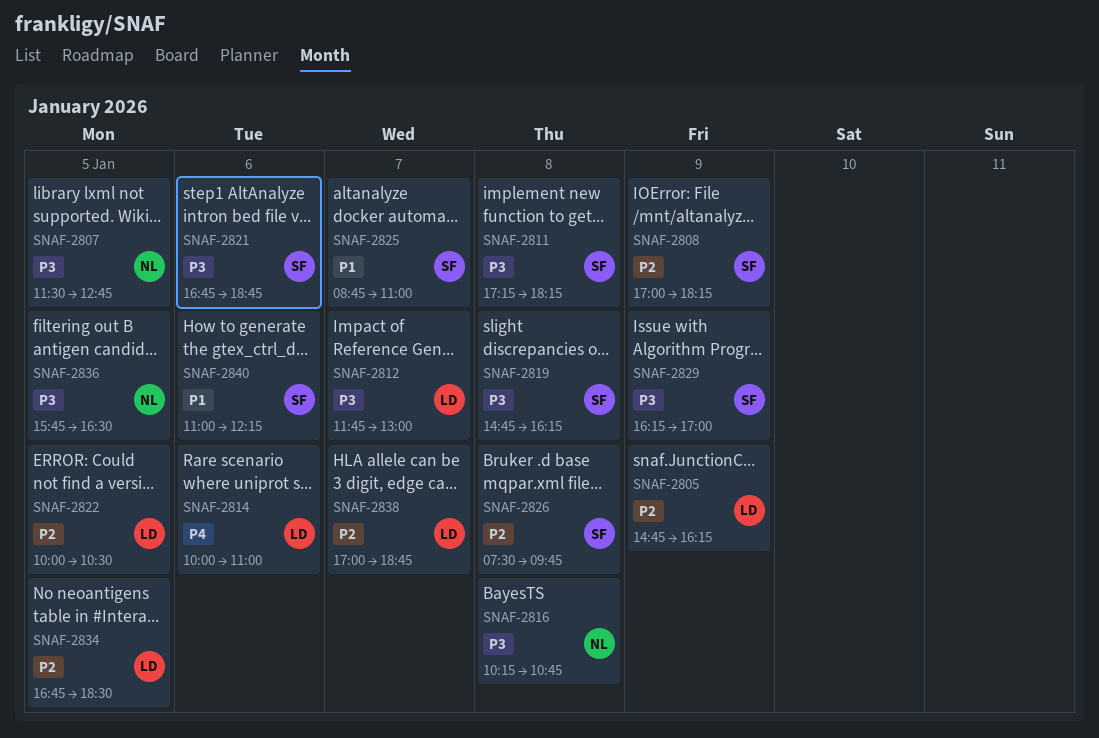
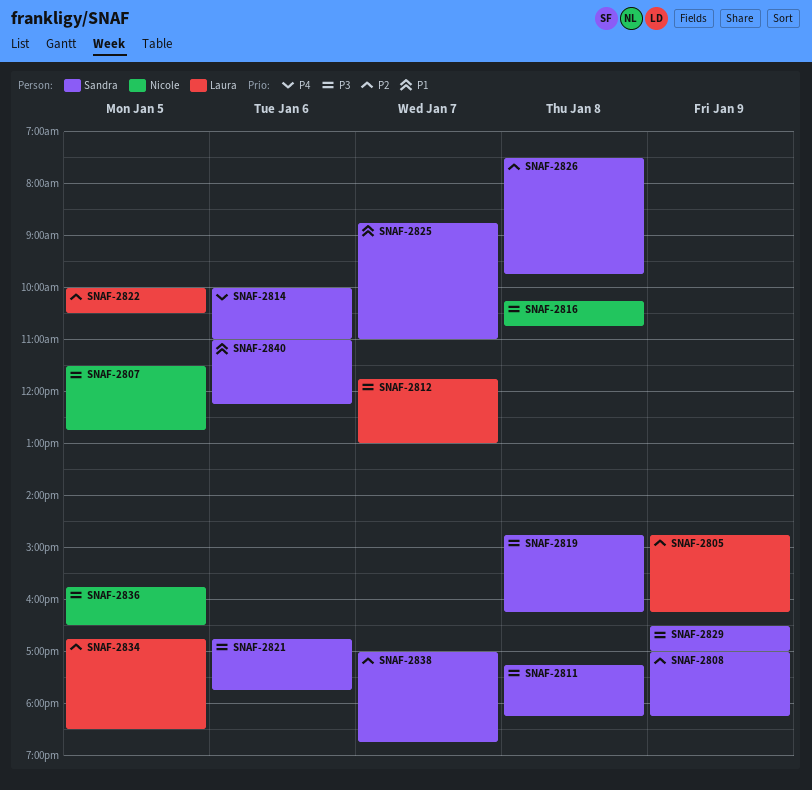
SNAF-2814, owner: Laura -> Sandra
SNAF-2821, ends: 18:45 -> 17:45
SNAF-2829, begins: 16:15 -> 16:30
SNAF-2838, owner: Laura -> Sandra

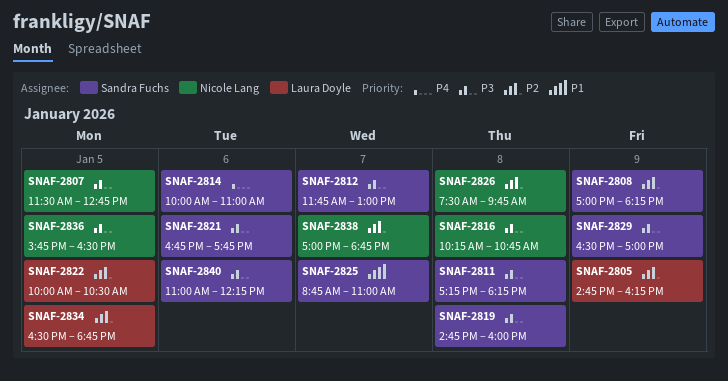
SNAF-2812, owner: Laura Doyle -> Sandra Fuchs
SNAF-2819, ends: 16:15 -> 16:00
SNAF-2826, owner: Sandra Fuchs -> Nicole Lang
SNAF-2834, begins: 16:45 -> 16:30
SNAF-2834, ends: 18:30 -> 18:45
SNAF-2838, owner: Sandra Fuchs -> Nicole Lang
SNAF-2840, priority: P1 -> P3

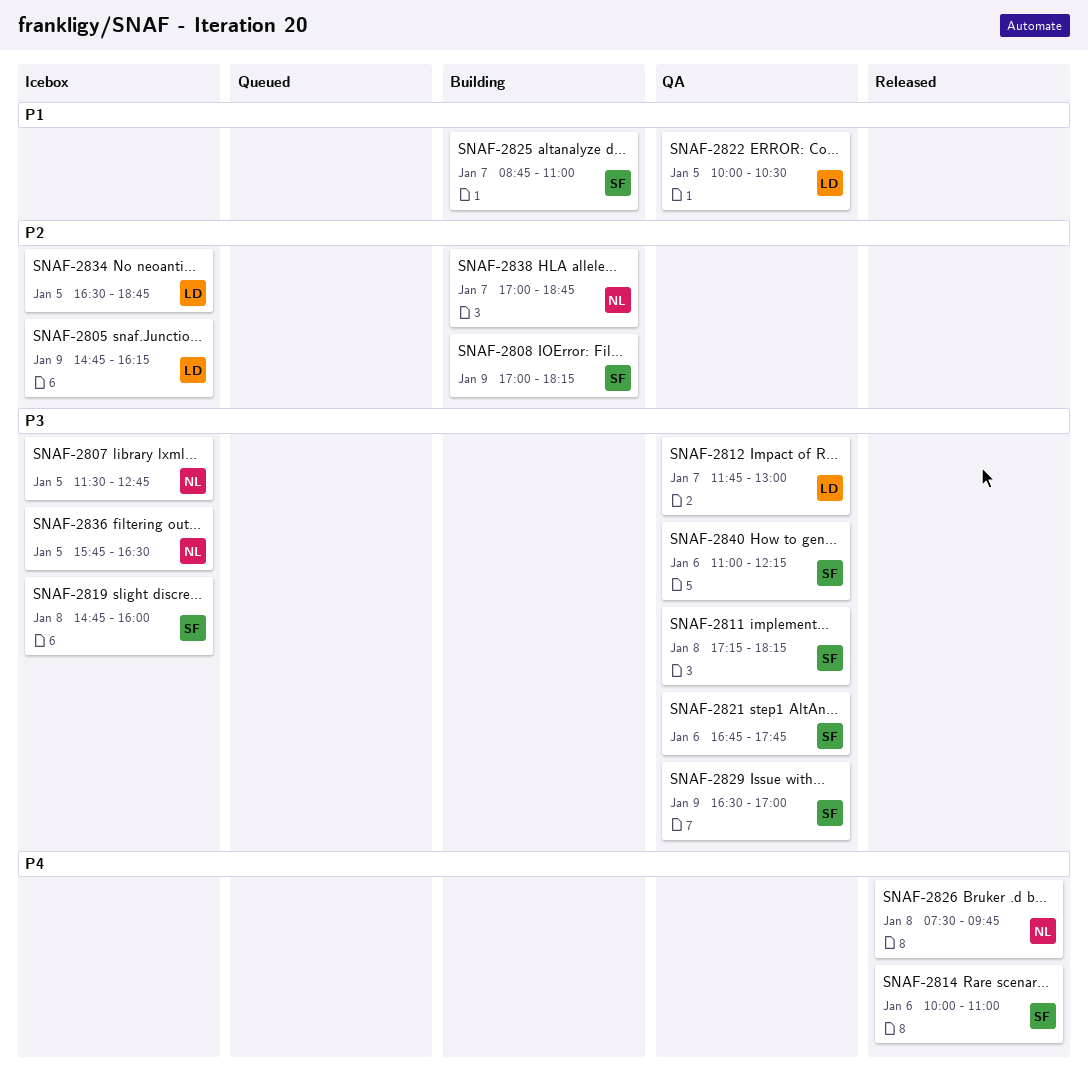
SNAF-2812, owner: Sandra Fuchs -> Laura Doyle
SNAF-2816: present -> none
SNAF-2822, priority: P2 -> P1
SNAF-2826, priority: P2 -> P4

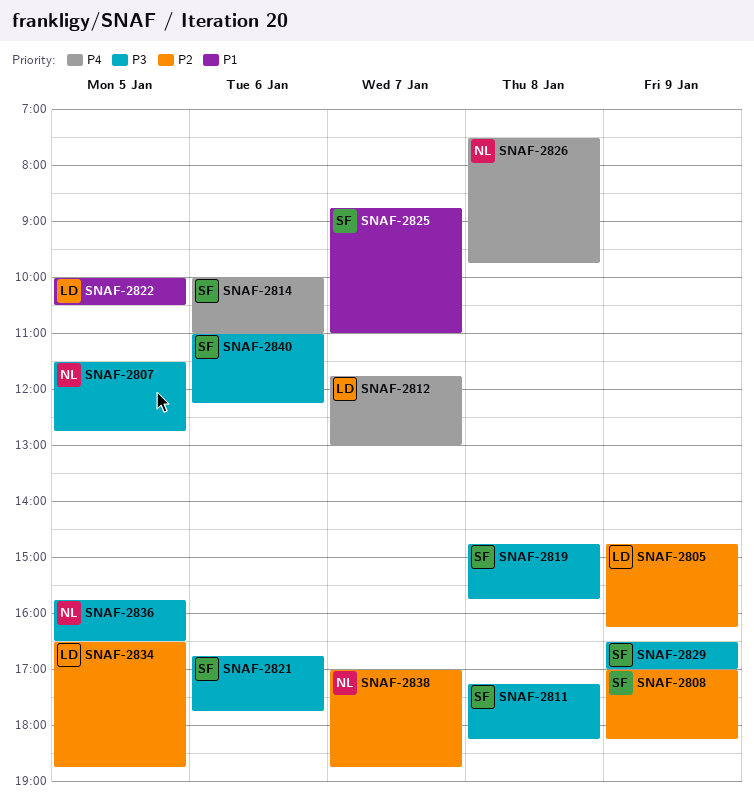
SNAF-2812, priority: P3 -> P4
SNAF-2819, ends: 16:00 -> 15:45

